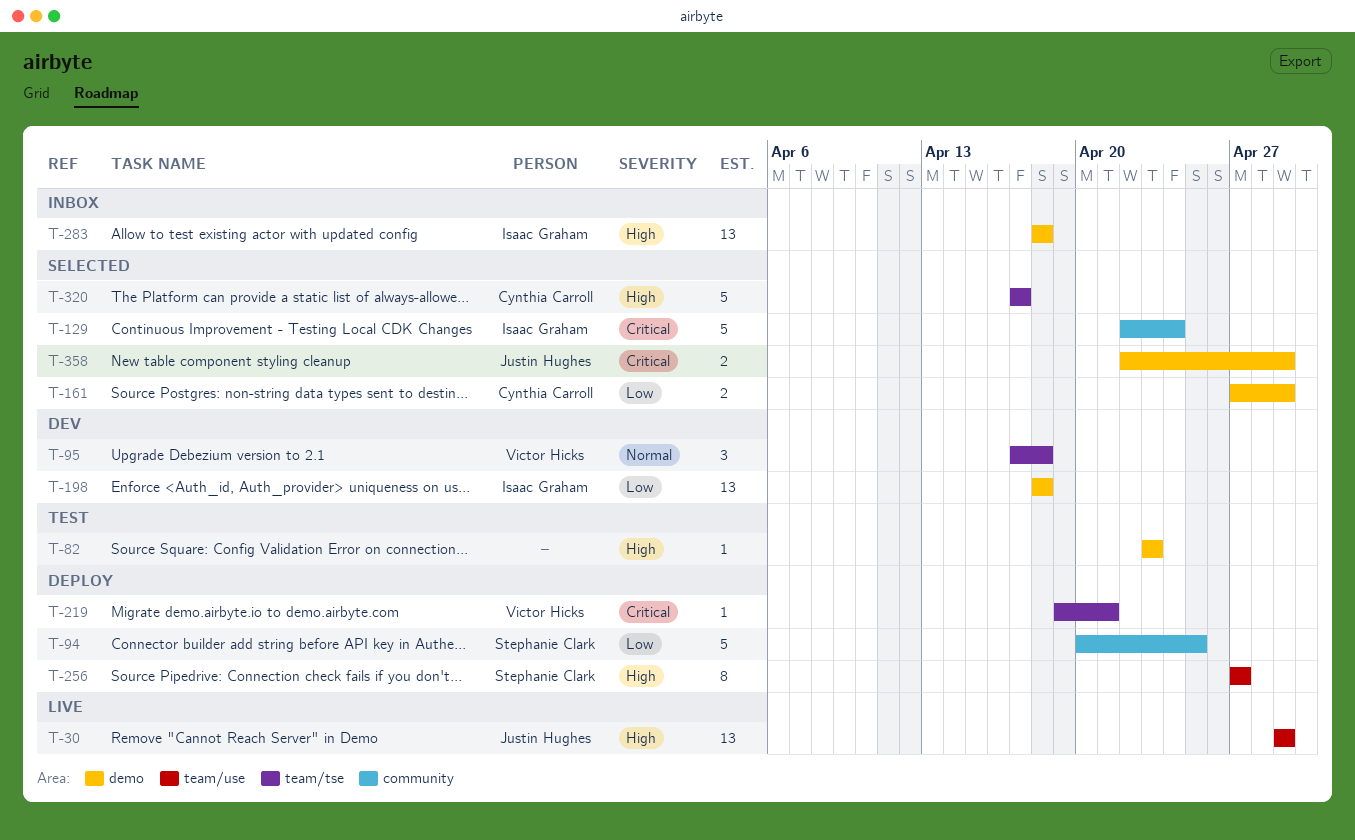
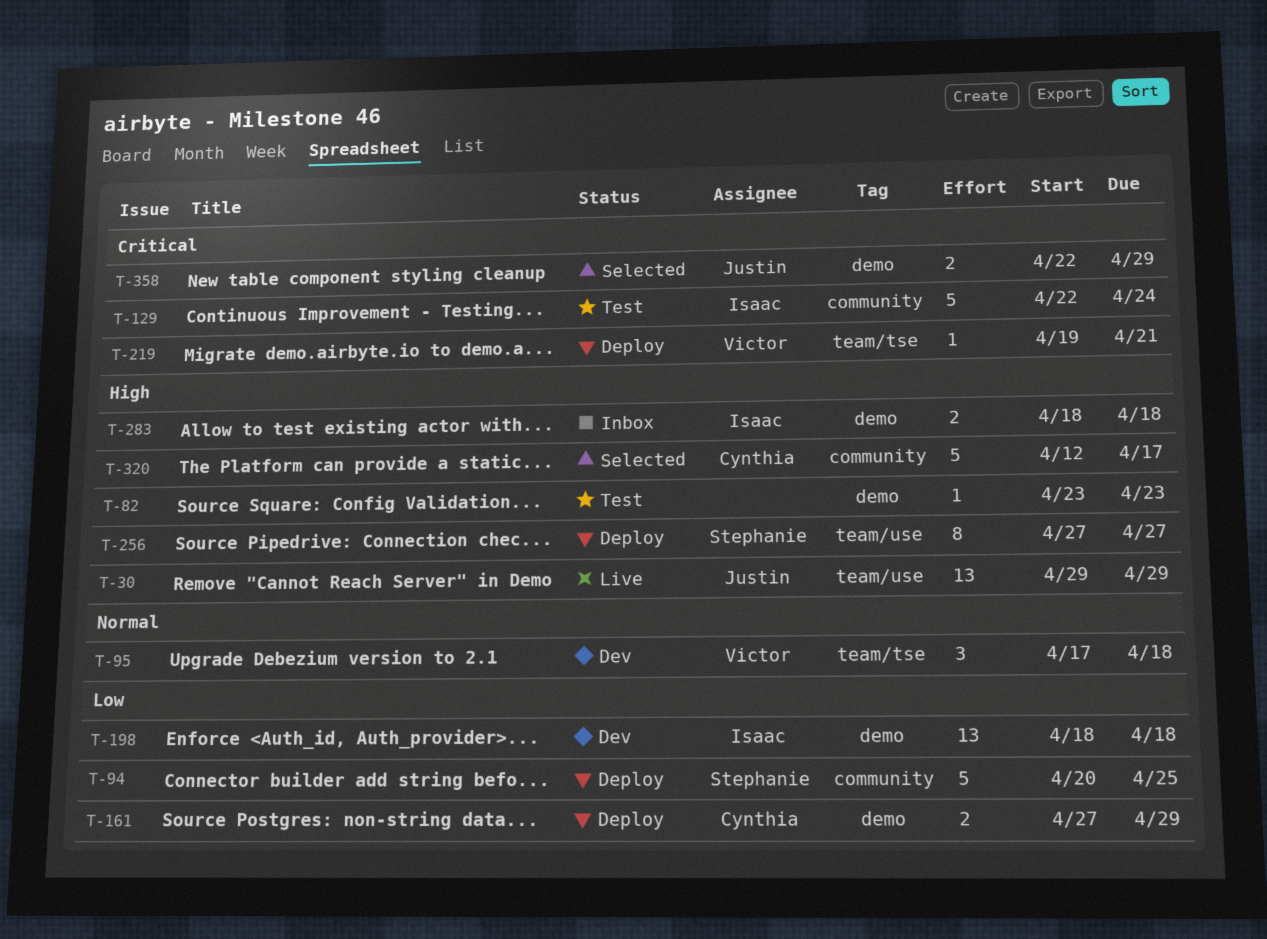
T-129, status: Selected -> Test
T-161, status: Selected -> Deploy
T-283, estimate: 13 -> 2
T-320, label: team/tse -> community
T-320, start: Apr 17 -> Apr 12

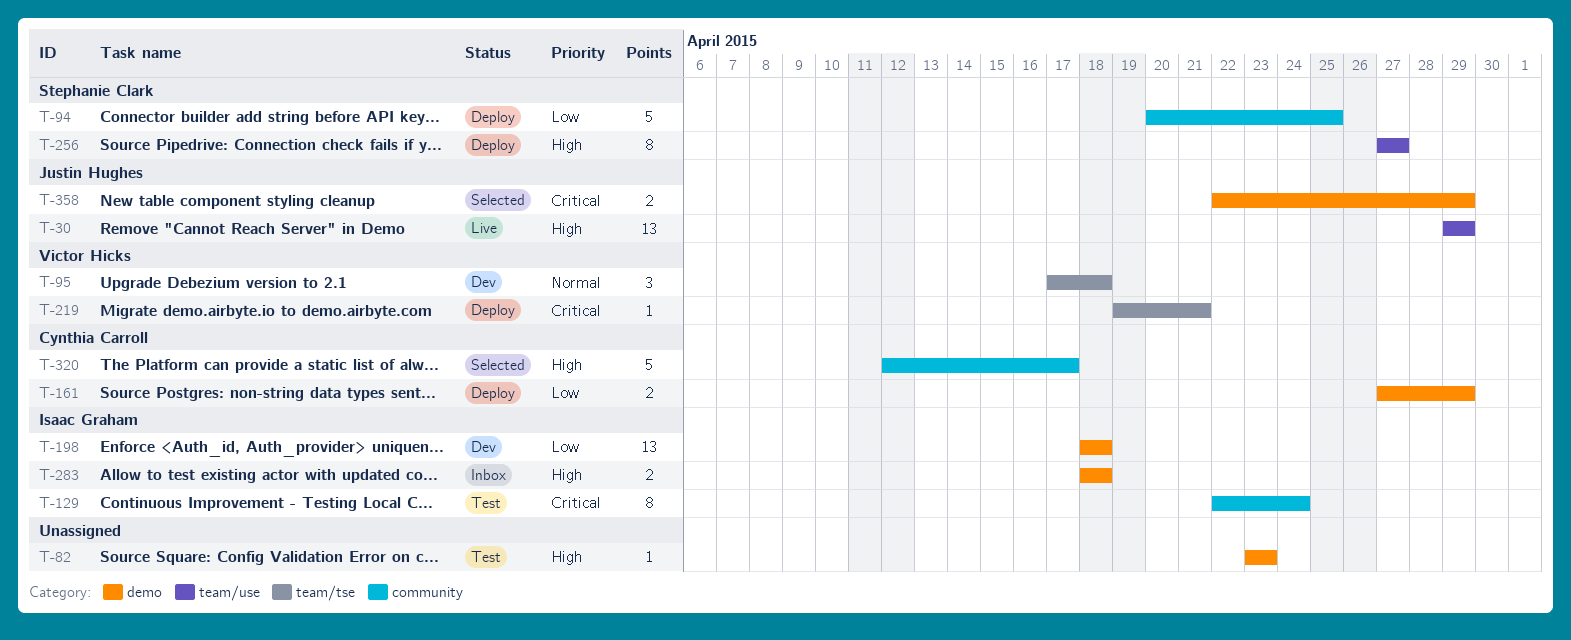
T-129, estimate: 5 -> 8

